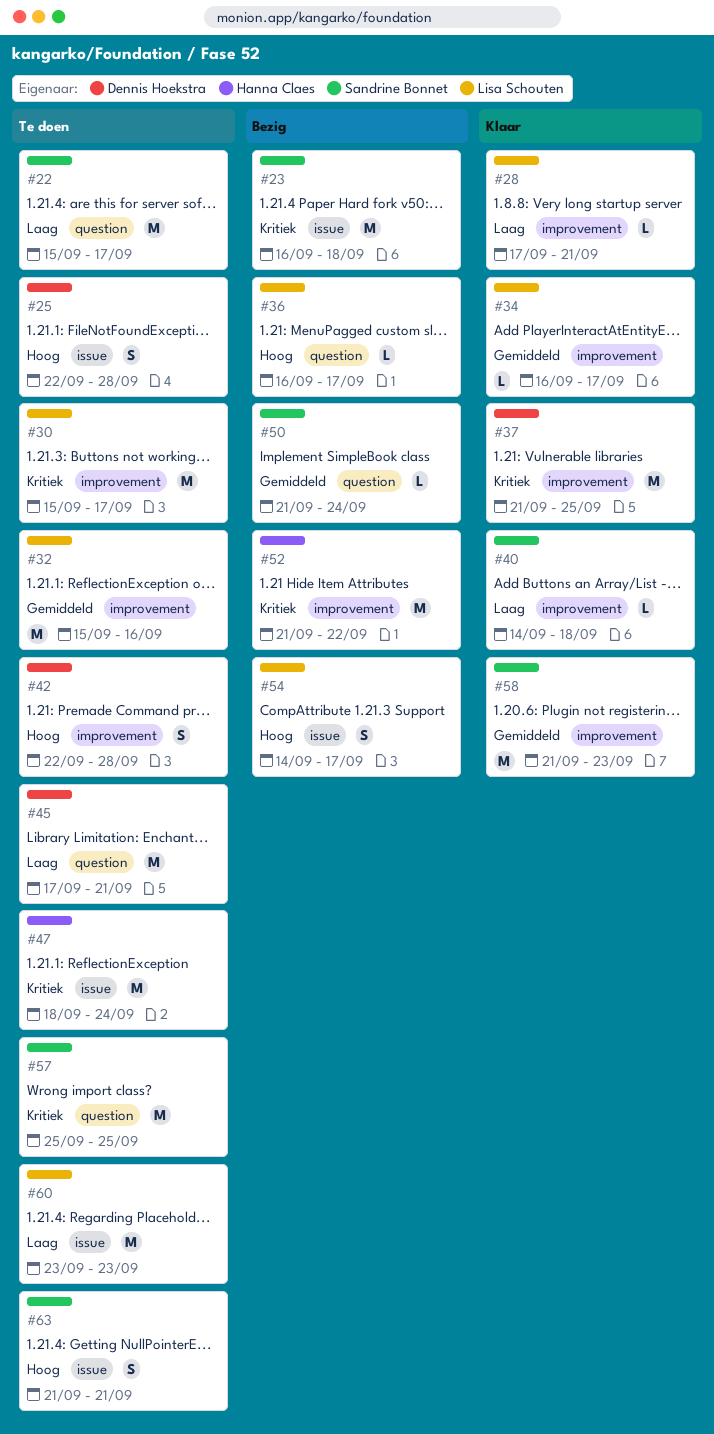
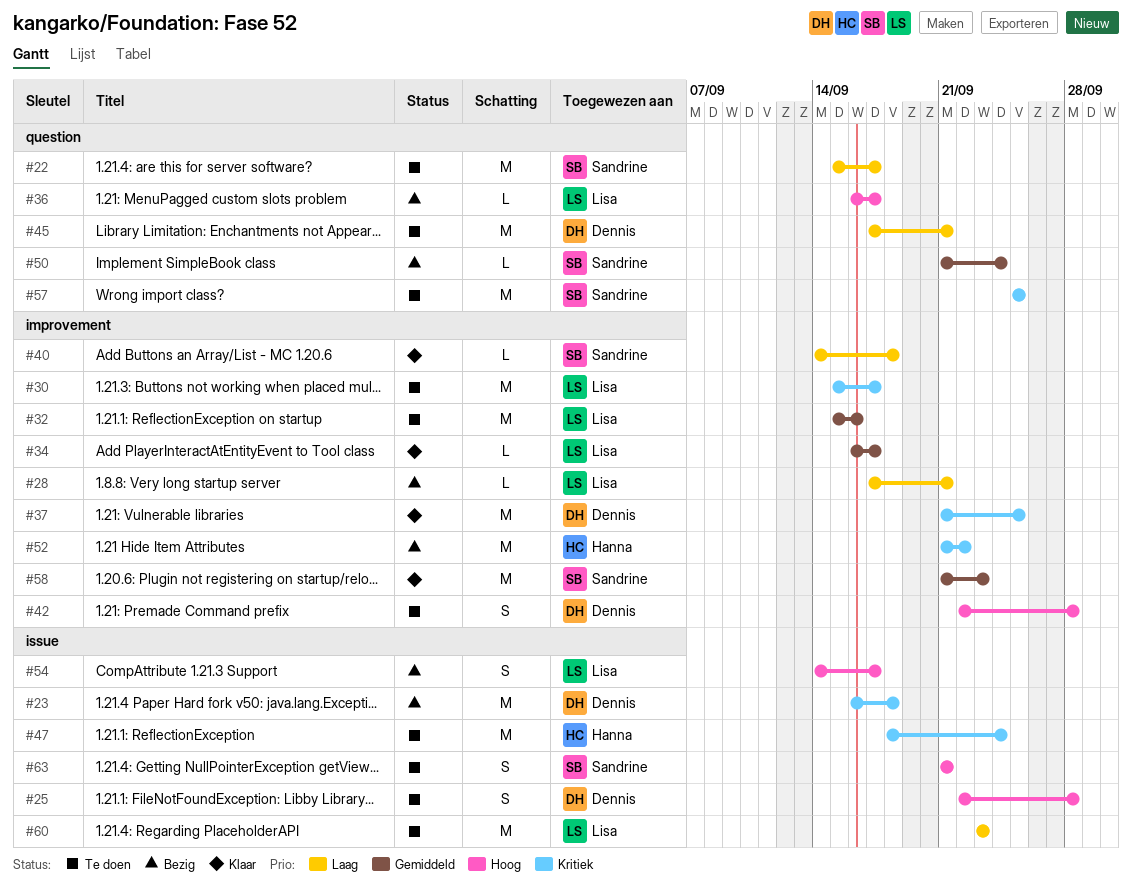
#23, owner: Sandrine Bonnet -> Dennis Hoekstra
#28, status: Klaar -> Bezig

